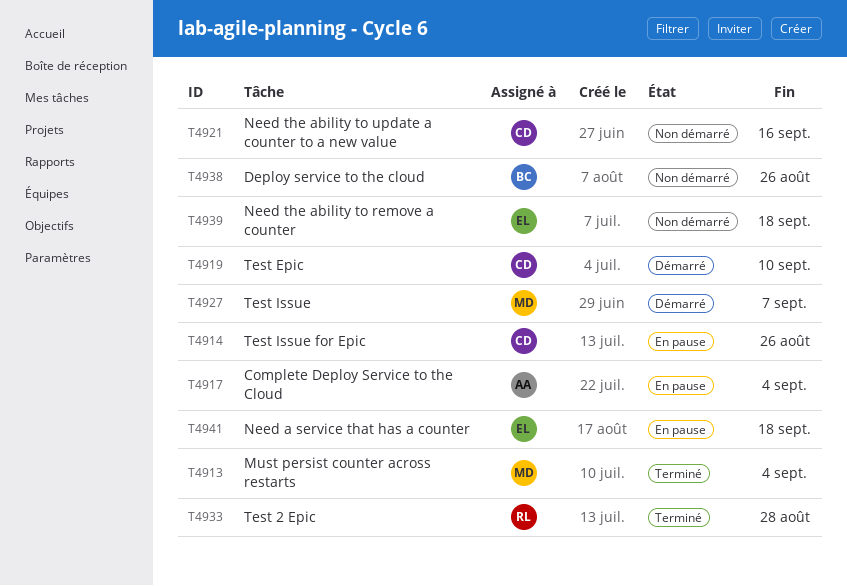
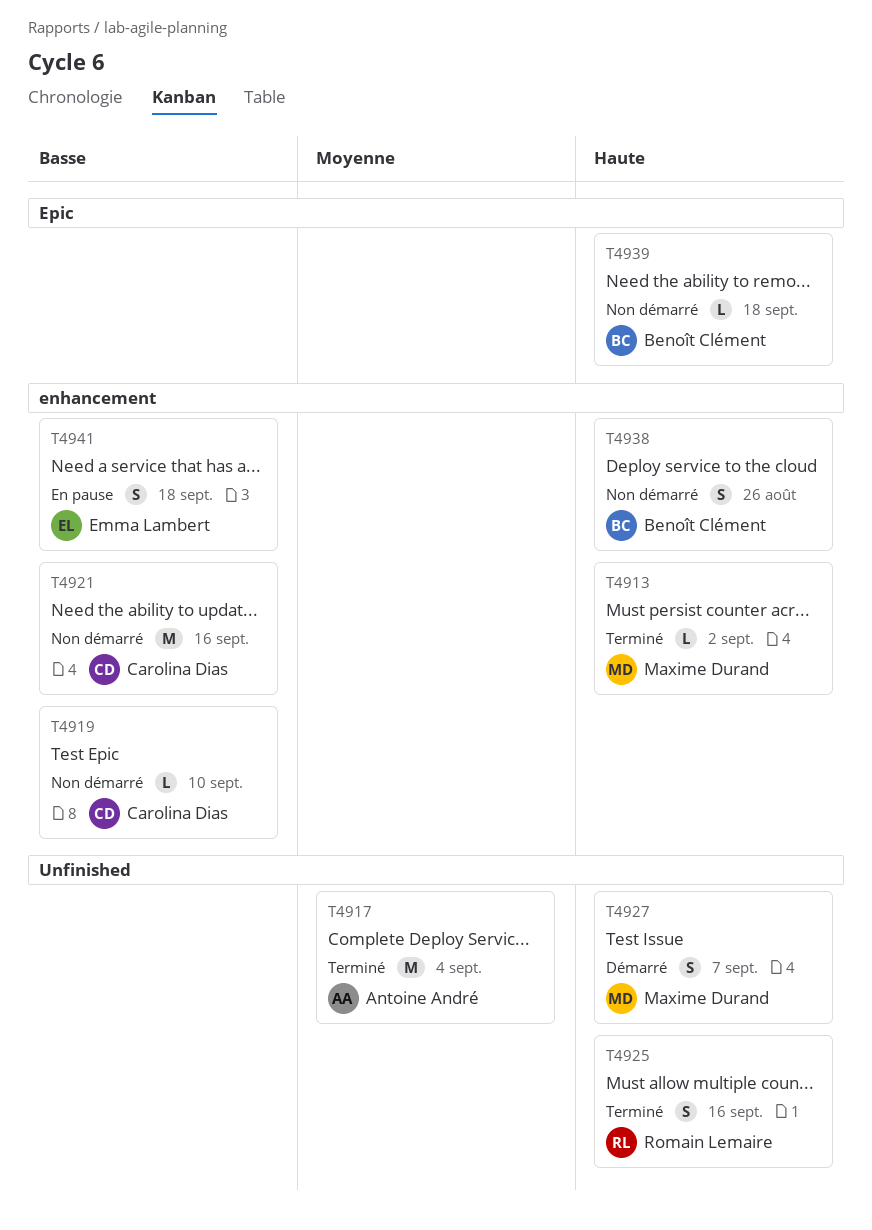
T4913, due: Sep 4 -> Sep 2
T4914: present -> none
T4917, status: En pause -> Terminé
T4919, status: Démarré -> Non démarré
T4925: none -> present
T4933: present -> none
T4939, owner: Emma Lambert -> Benoît Clément

